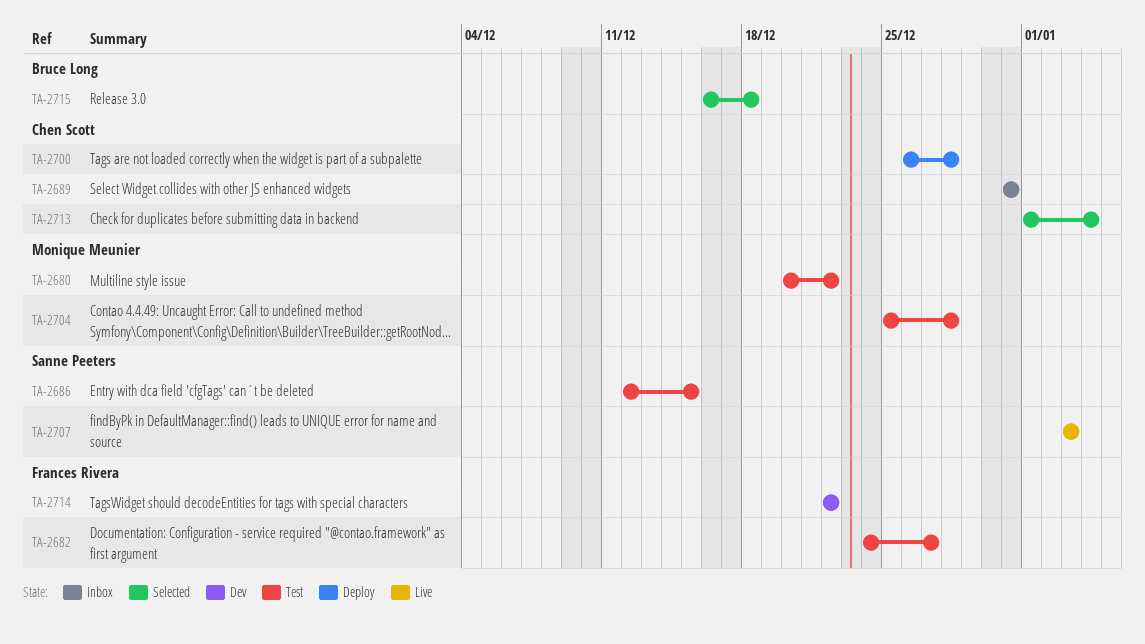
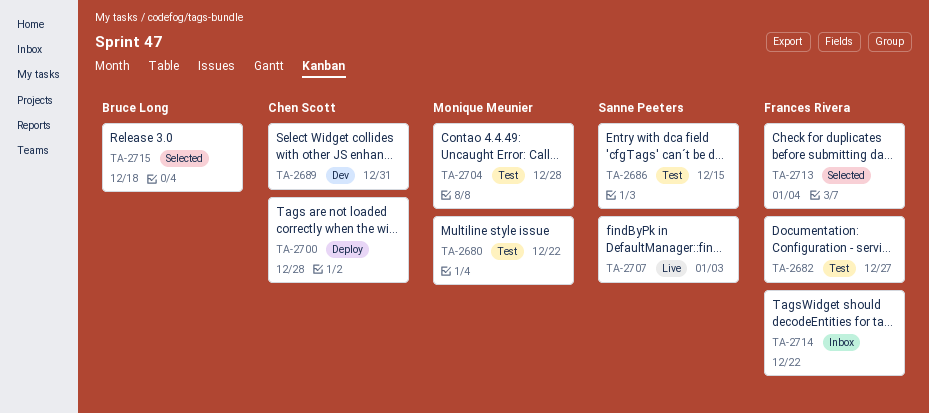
TA-2689, status: Inbox -> Dev
TA-2713, owner: Chen Scott -> Frances Rivera
TA-2714, status: Dev -> Inbox

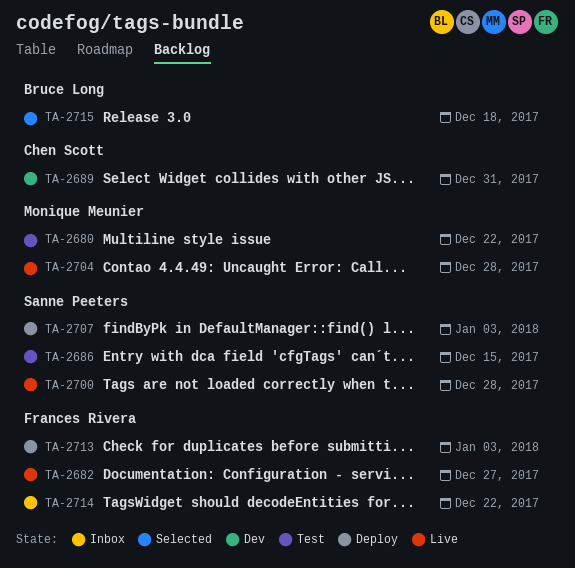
TA-2682, status: Test -> Live
TA-2700, status: Deploy -> Live
TA-2700, owner: Chen Scott -> Sanne Peeters
TA-2704, status: Test -> Live
TA-2707, status: Live -> Deploy
TA-2713, status: Selected -> Deploy
TA-2713, due: Jan 4 -> Jan 3

